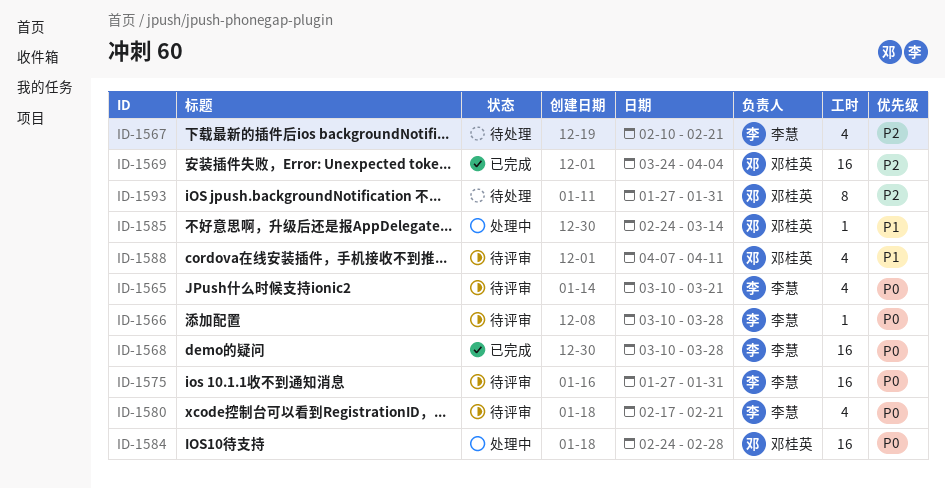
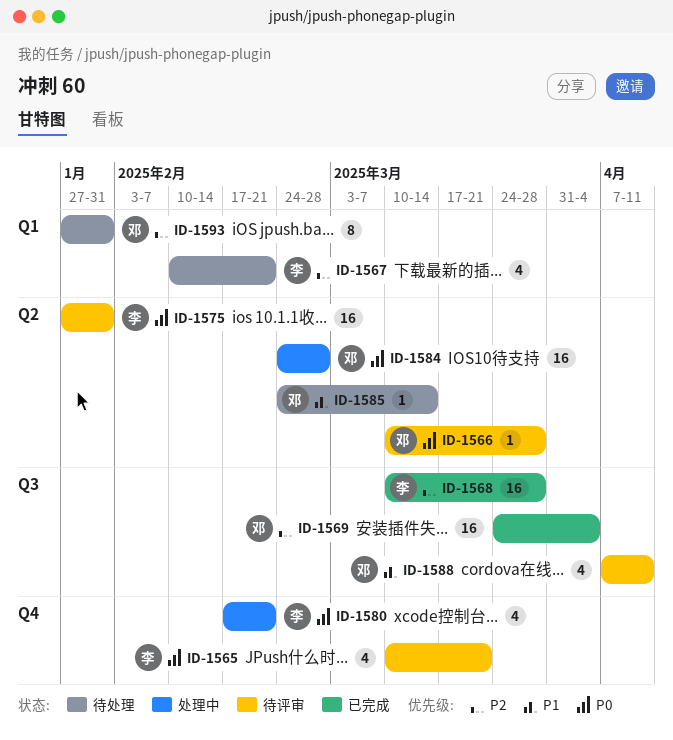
ID-1566, owner: 李慧 -> 邓桂英
ID-1568, priority: P0 -> P2
ID-1580, status: 待评审 -> 处理中
ID-1585, status: 处理中 -> 待处理

